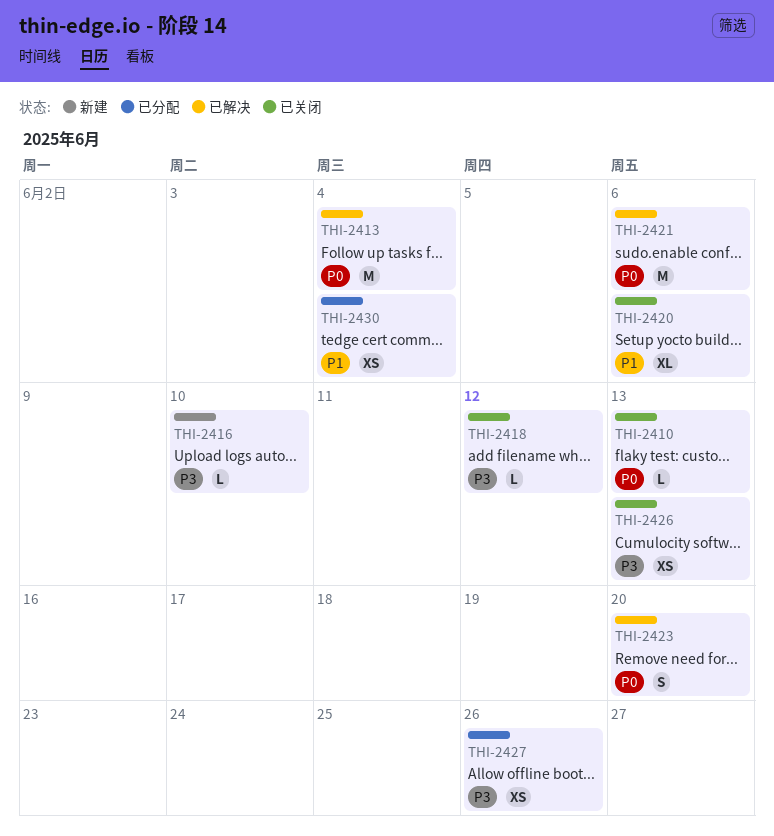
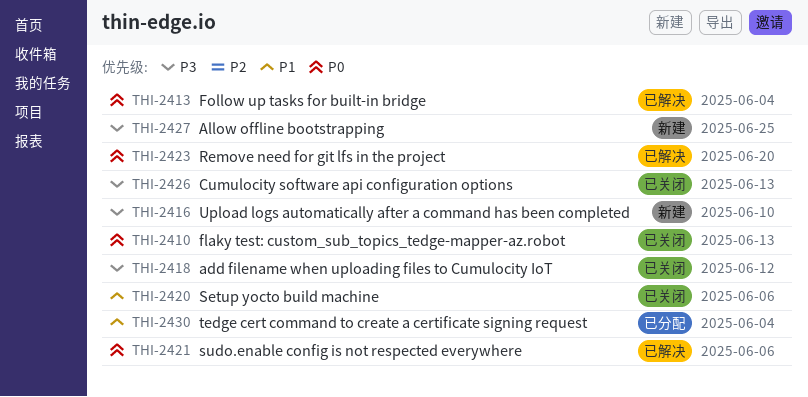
THI-2427, status: 已分配 -> 新建
THI-2427, due: Jun 26 -> Jun 25

